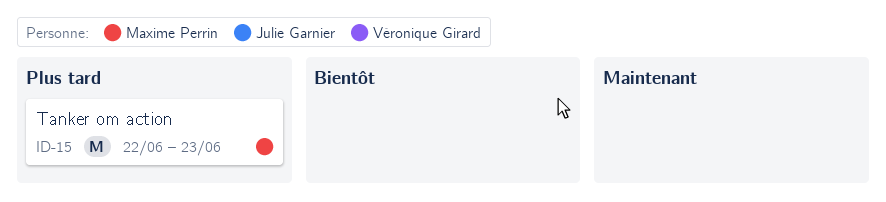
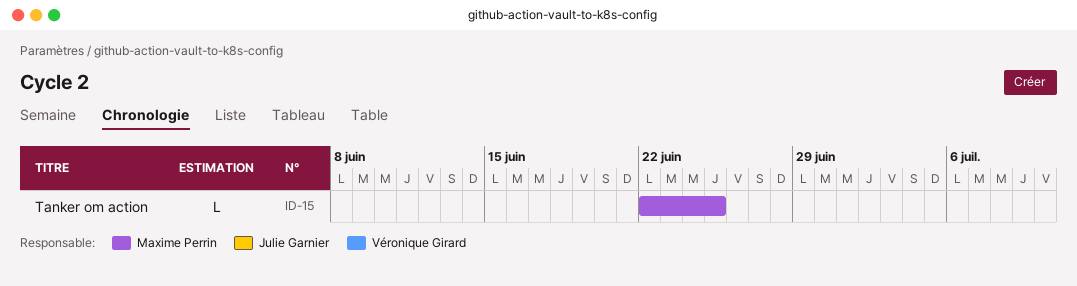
ID-15, estimate: M -> L
ID-15, due: Jun 23 -> Jun 25

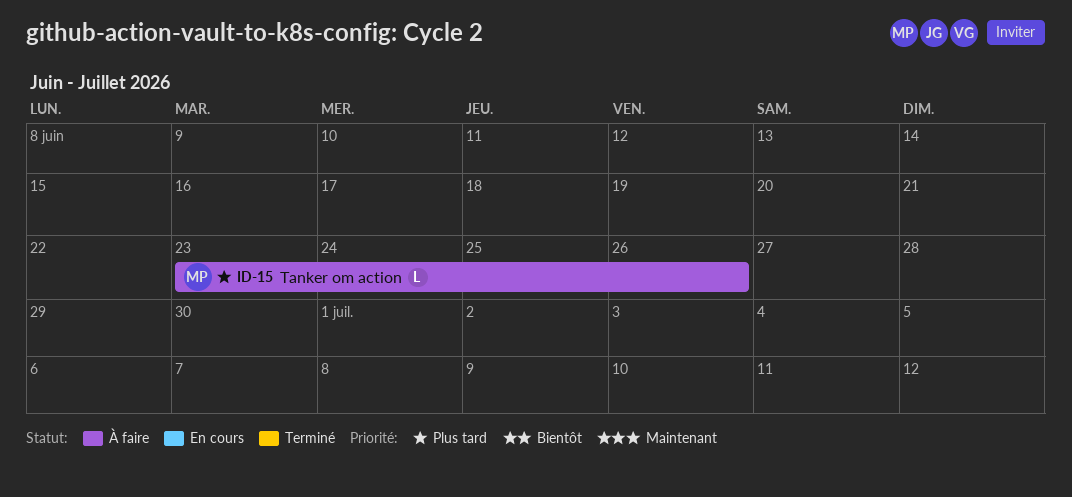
ID-15, start: Jun 22 -> Jun 23
ID-15, due: Jun 25 -> Jun 26

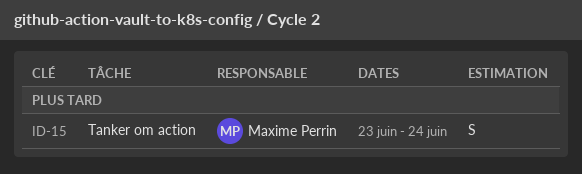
ID-15, estimate: L -> S
ID-15, due: Jun 26 -> Jun 24

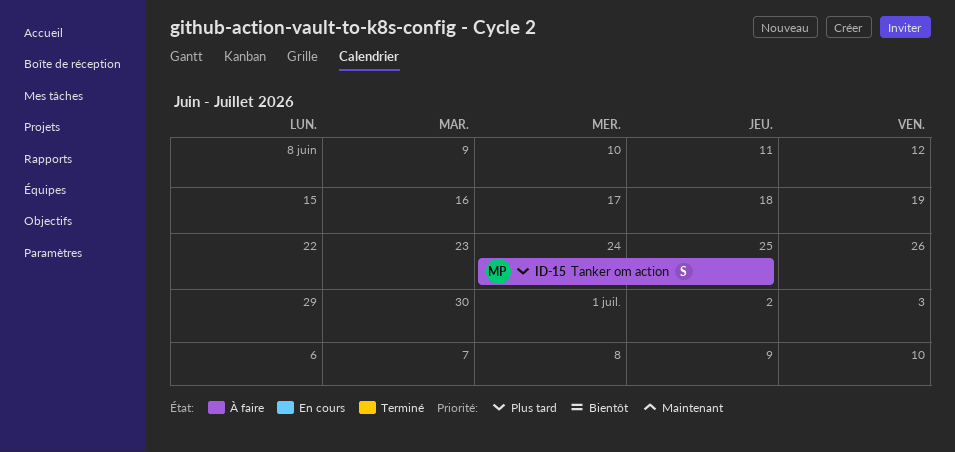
ID-15, start: Jun 23 -> Jun 24
ID-15, due: Jun 24 -> Jun 25

